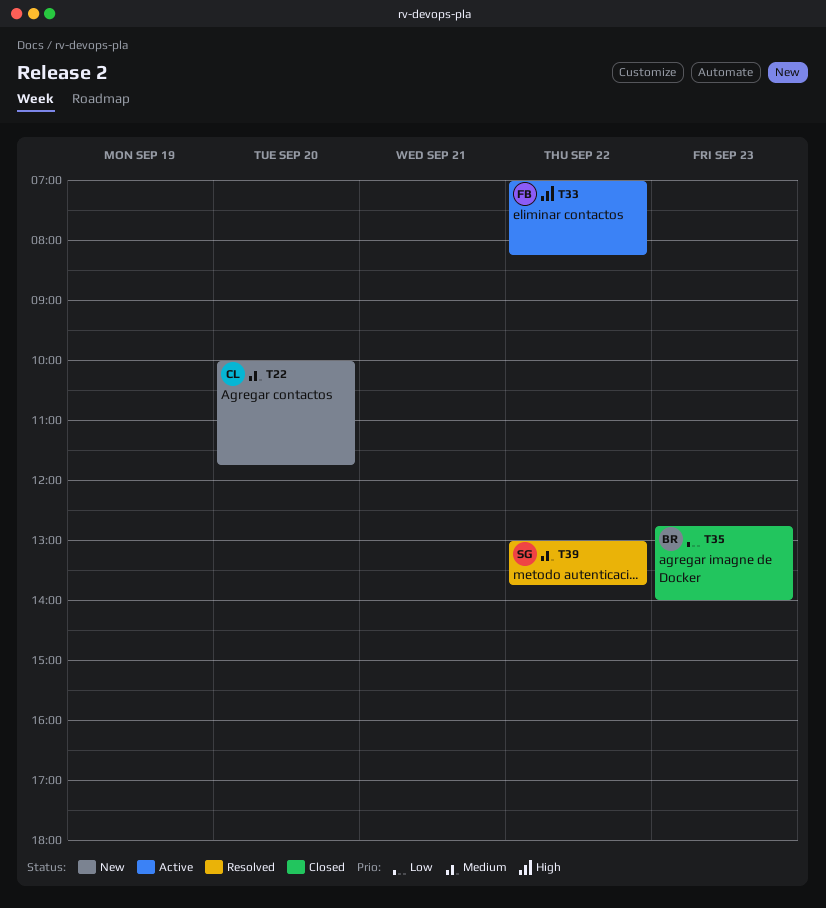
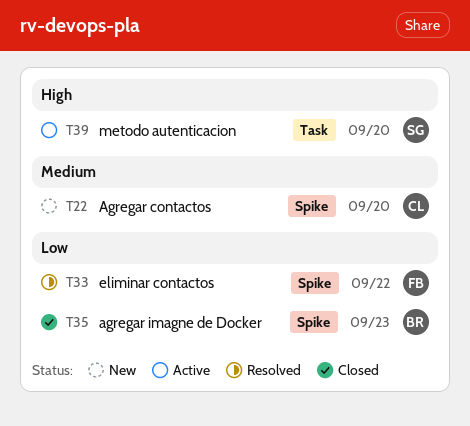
T33, status: Active -> Resolved
T33, priority: High -> Low
T39, status: Resolved -> Active
T39, priority: Medium -> High
T39, day: Sep 22 -> Sep 20

